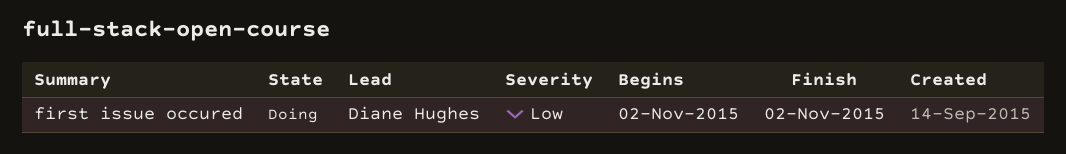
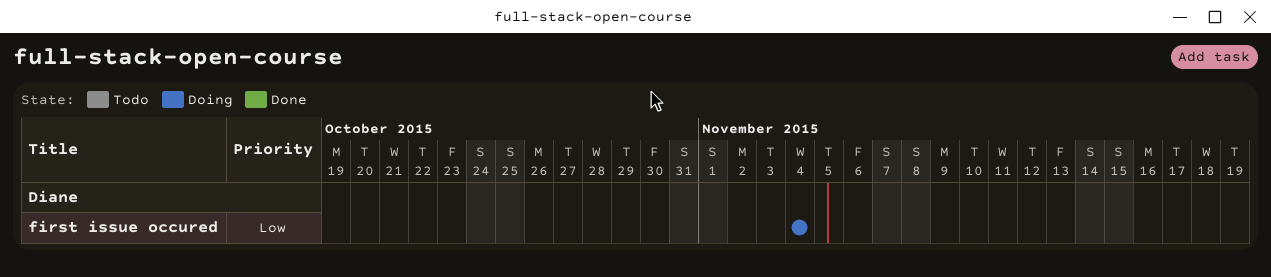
first issue occured, start: Nov 2 -> Nov 4
first issue occured, due: Nov 2 -> Nov 4

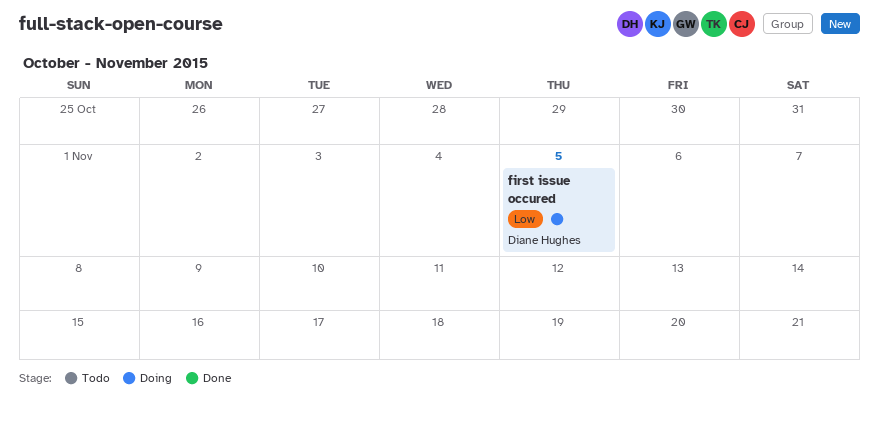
first issue occured, due: Nov 4 -> Nov 5

